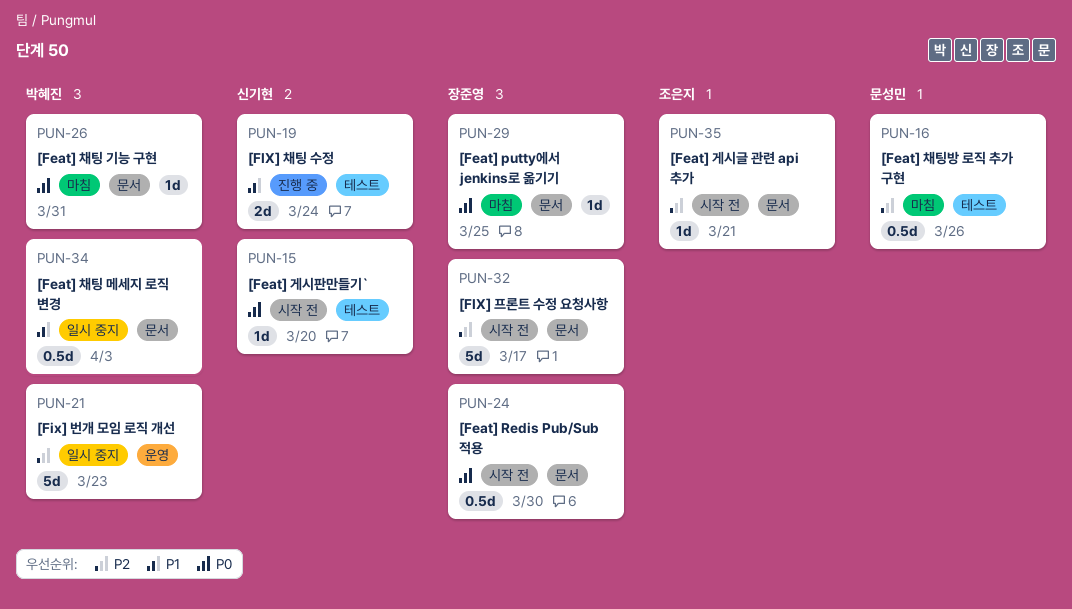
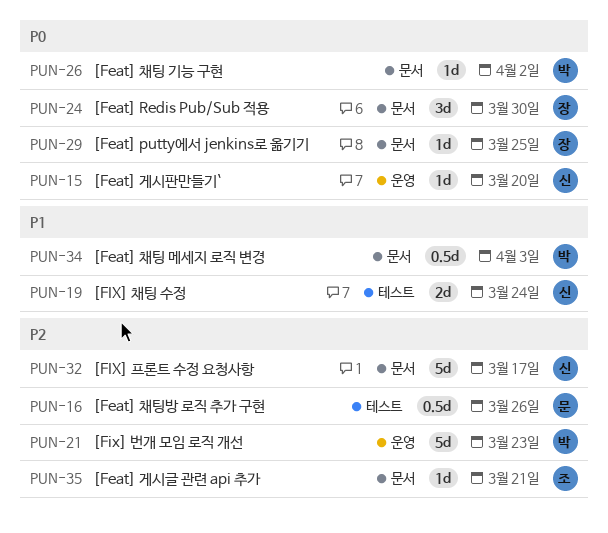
PUN-15, label: 테스트 -> 운영
PUN-24, estimate: 0.5d -> 3d
PUN-26, due: Mar 31 -> Apr 2
PUN-32, owner: 장준영 -> 신기현

